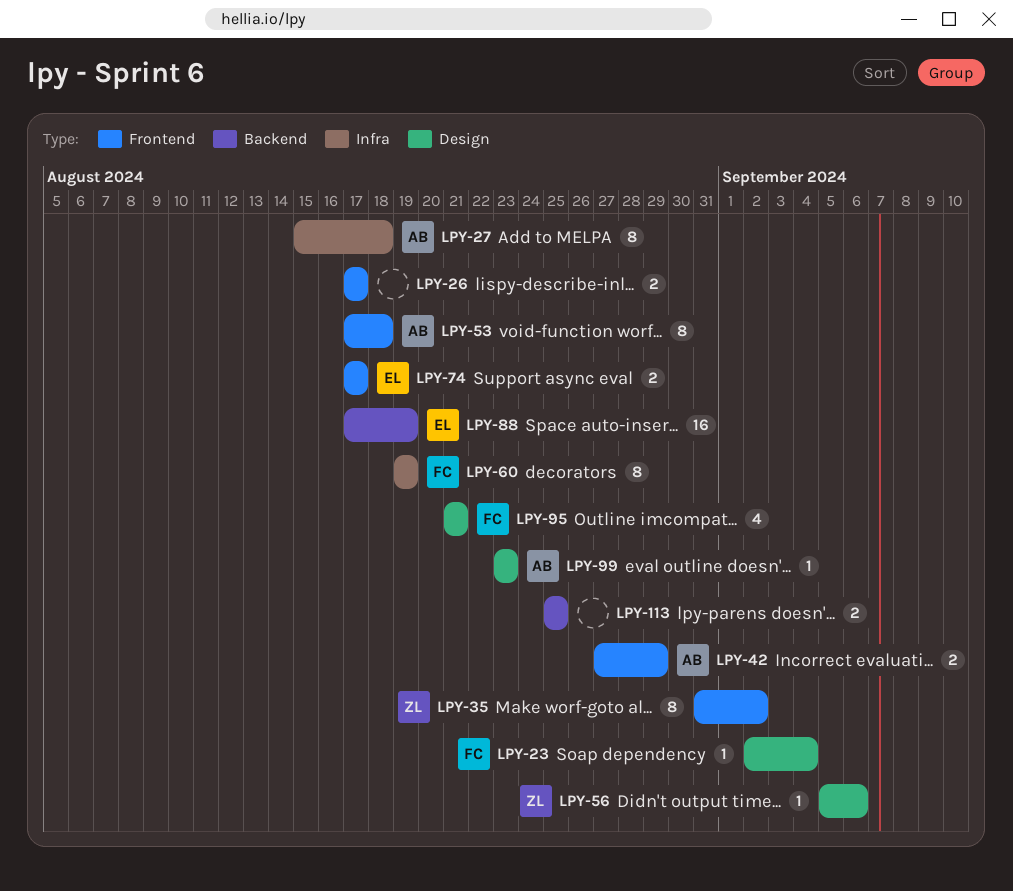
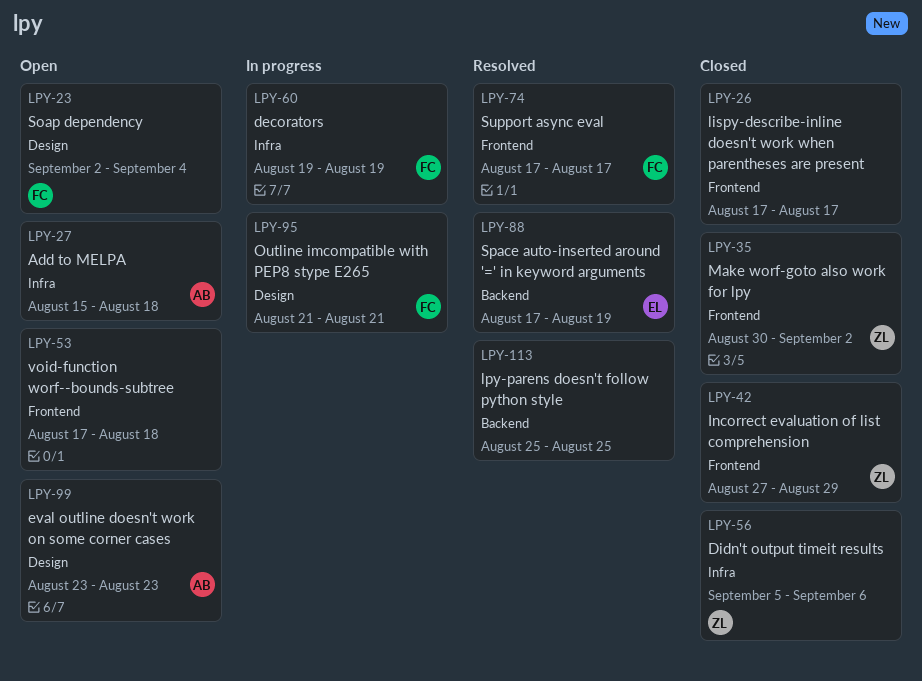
LPY-35, start: Aug 31 -> Aug 30
LPY-42, owner: AB -> ZL
LPY-53, owner: AB -> none
LPY-56, label: Design -> Infra
LPY-74, owner: EL -> FC

